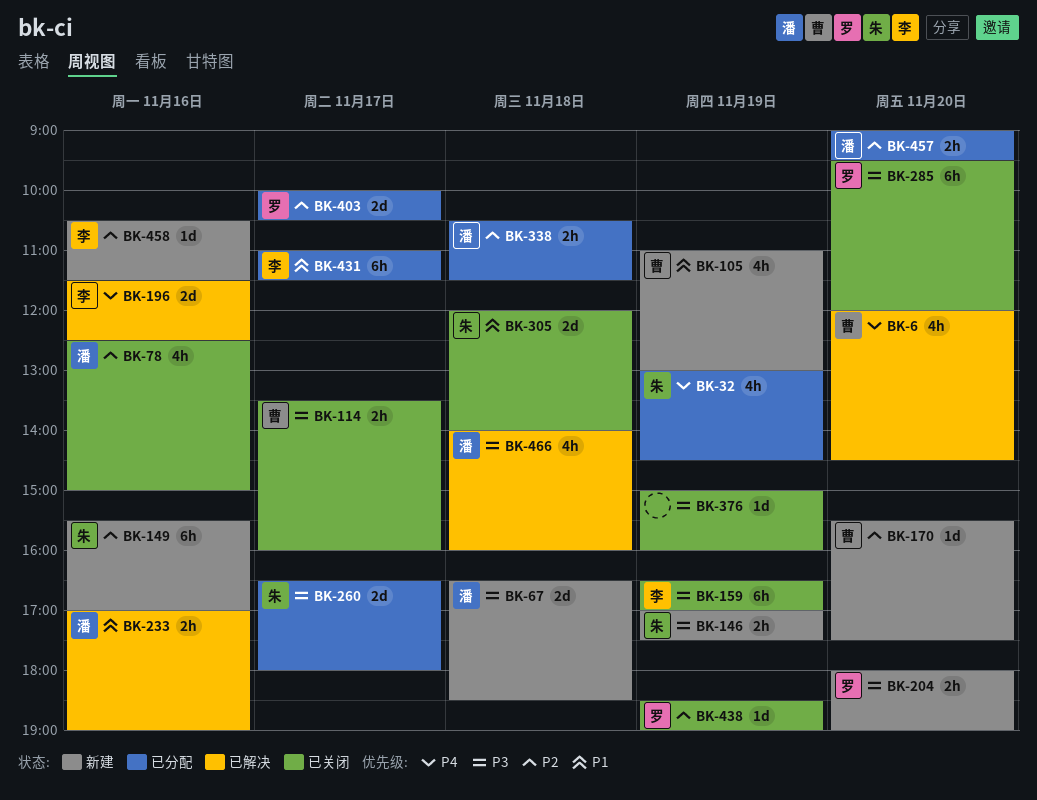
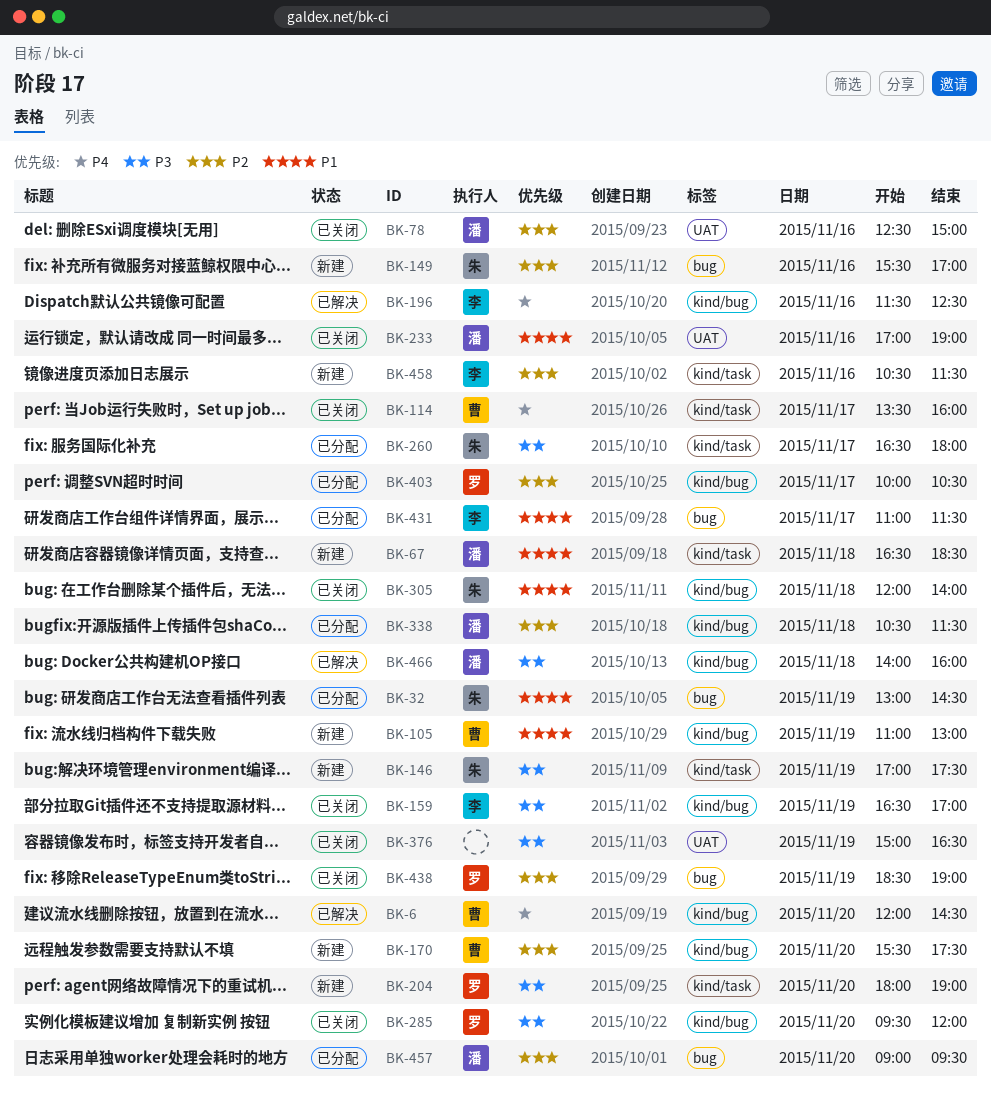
BK-32, priority: P4 -> P1
BK-67, priority: P3 -> P1
BK-114, priority: P3 -> P4
BK-233, status: 已解决 -> 已关闭
BK-376, ends: 16:00 -> 16:30

